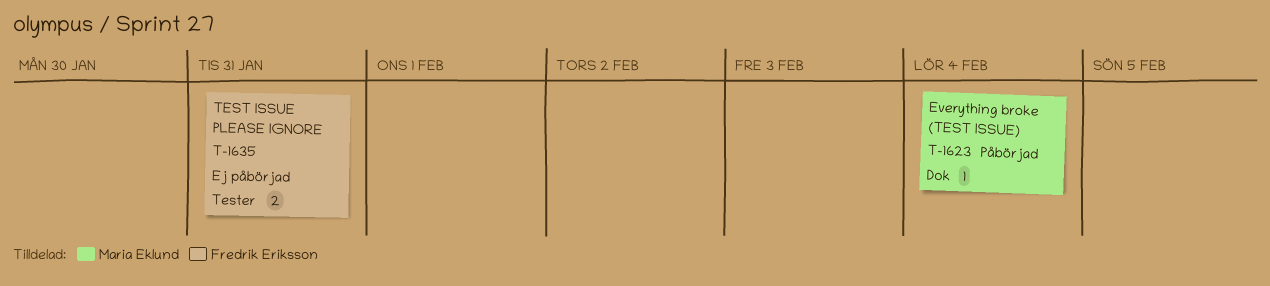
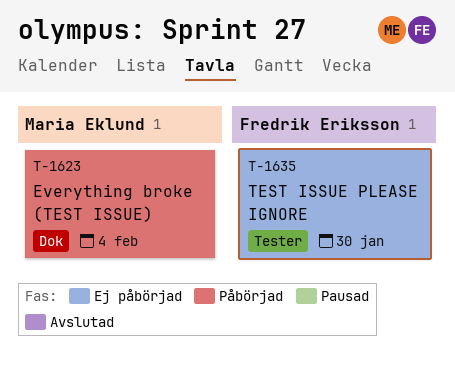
T-1635, due: Jan 31 -> Jan 30

